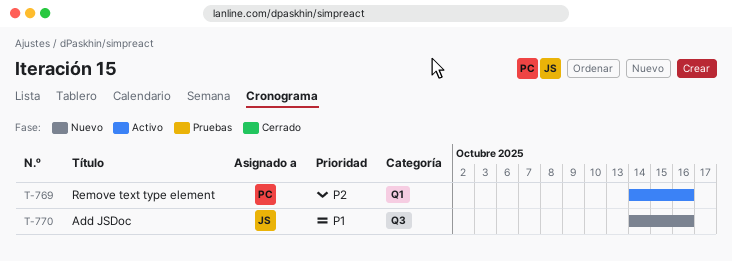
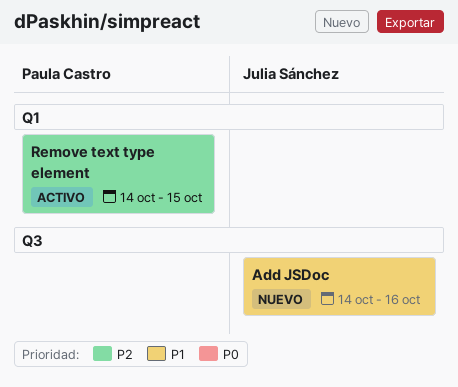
Remove text type element, due: Oct 16 -> Oct 15

